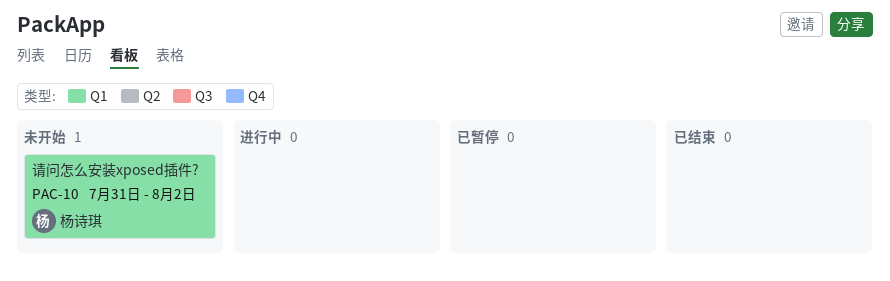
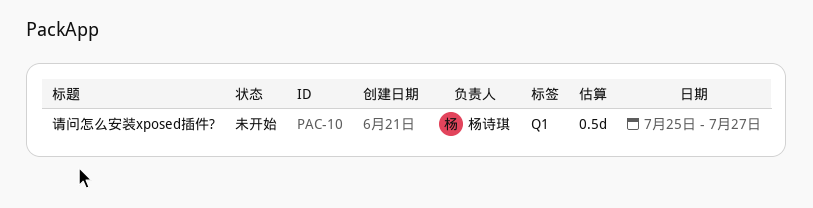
PAC-10, start: Jul 31 -> Jul 25
PAC-10, due: Aug 2 -> Jul 27

